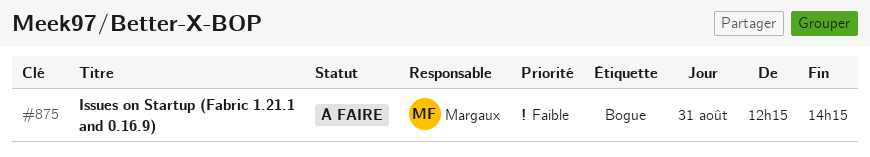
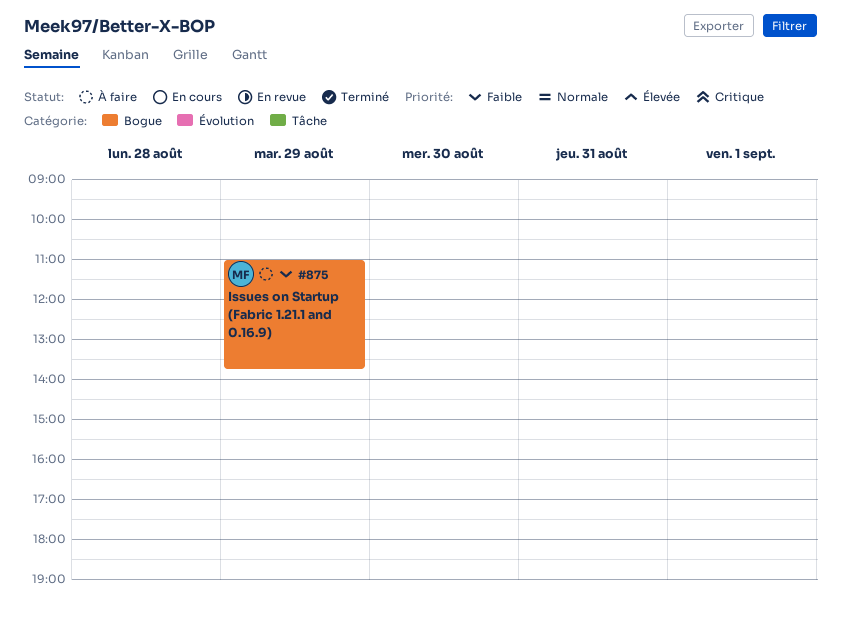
#875, day: Aug 31 -> Aug 29
#875, begins: 12:15 -> 11:00
#875, ends: 14:15 -> 13:45

